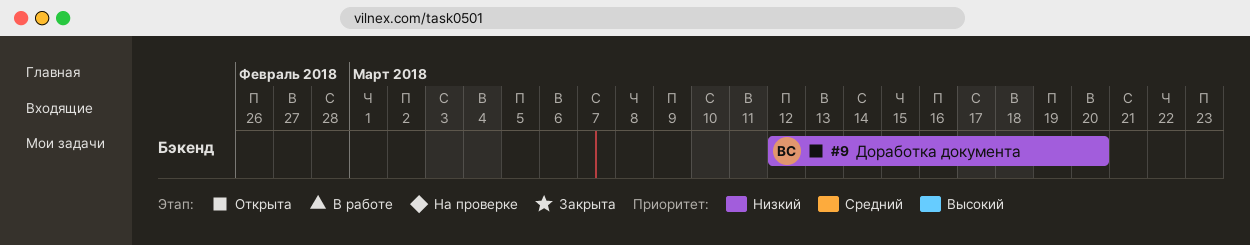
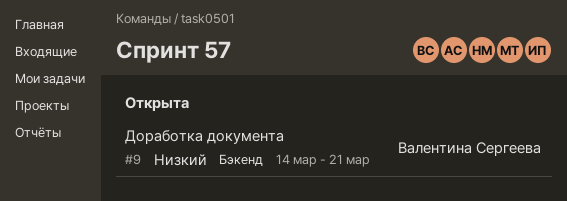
#9, start: Mar 12 -> Mar 14
#9, due: Mar 20 -> Mar 21

